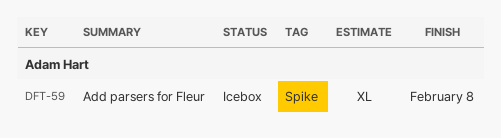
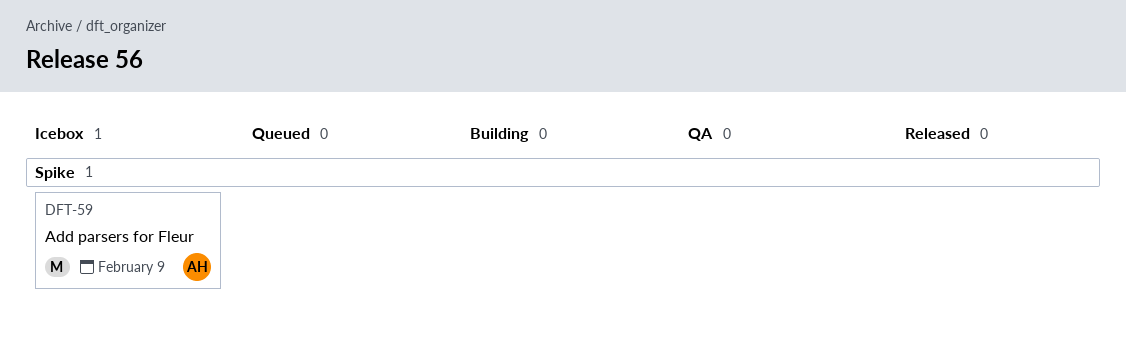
DFT-59, estimate: XL -> M
DFT-59, due: Feb 8 -> Feb 9

